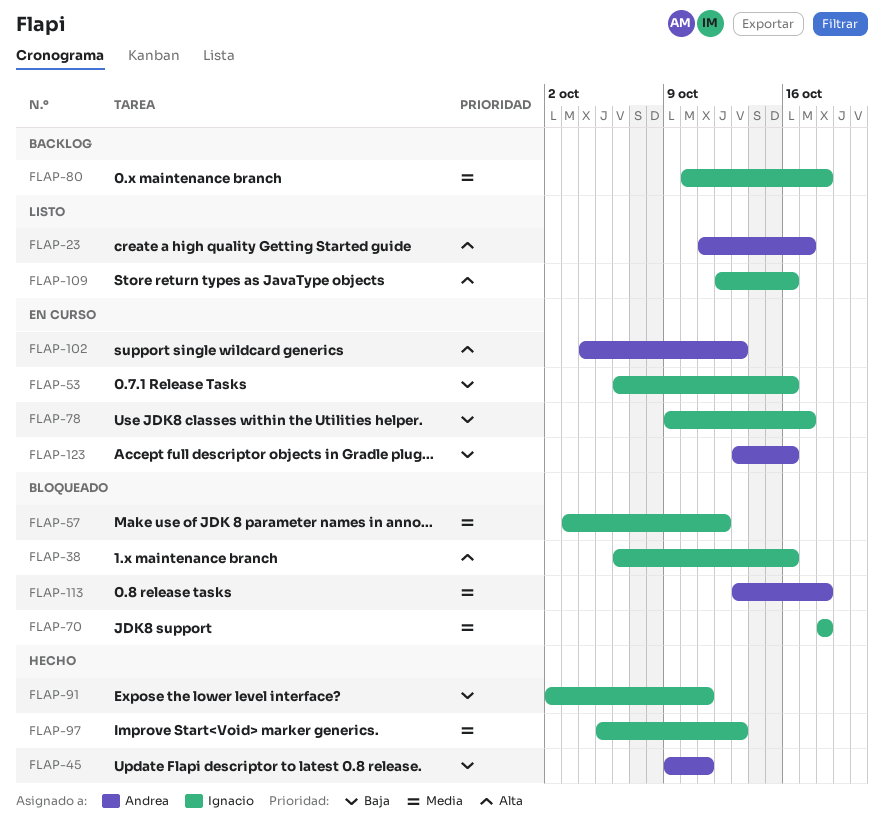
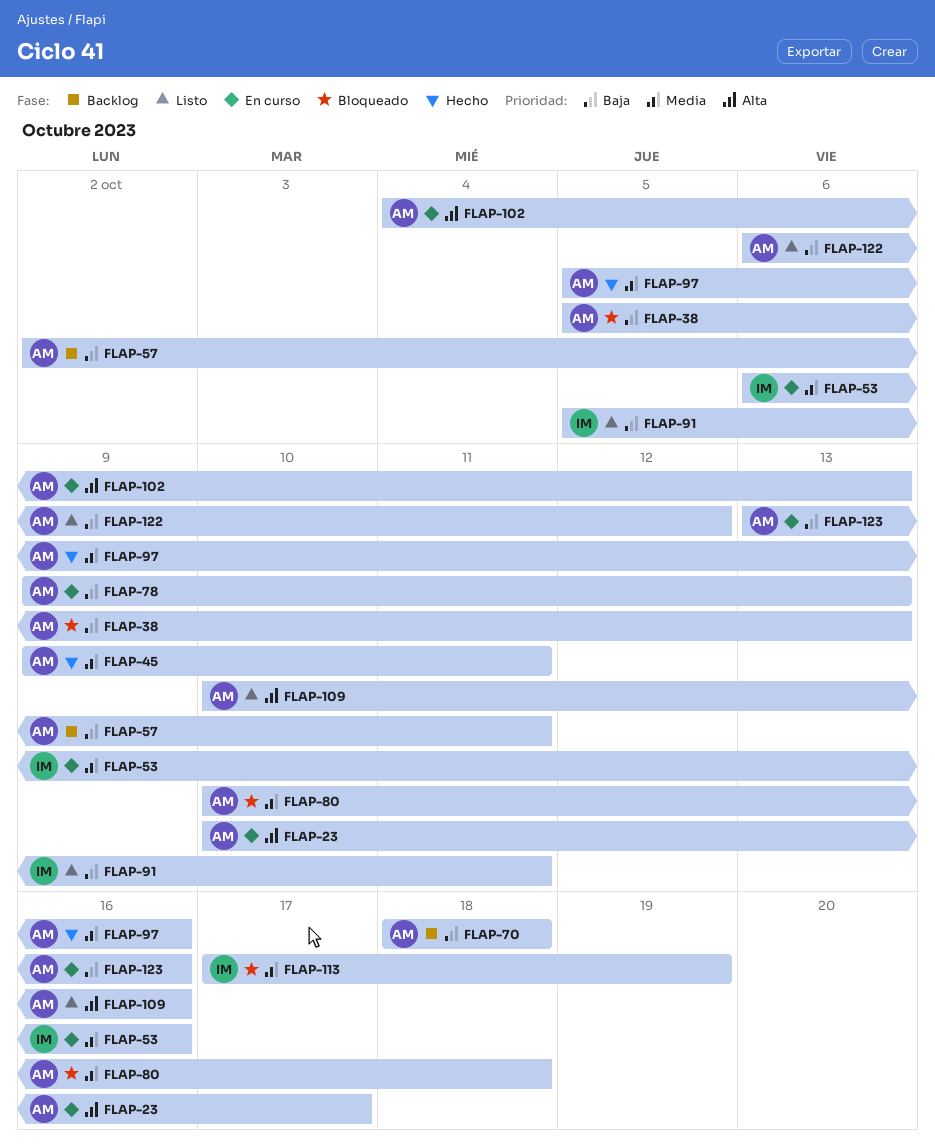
FLAP-23, status: Listo -> En curso
FLAP-23, start: Oct 11 -> Oct 10
FLAP-38, owner: Ignacio -> Andrea
FLAP-38, priority: Alta -> Baja
FLAP-38, start: Oct 6 -> Oct 5
FLAP-38, due: Oct 16 -> Oct 13
FLAP-45, priority: Baja -> Media
FLAP-53, priority: Baja -> Media
FLAP-57, status: Bloqueado -> Backlog
FLAP-57, owner: Ignacio -> Andrea
FLAP-57, priority: Media -> Baja
FLAP-57, start: Oct 3 -> Oct 2
FLAP-57, due: Oct 12 -> Oct 11
FLAP-70, status: Bloqueado -> Backlog
FLAP-70, owner: Ignacio -> Andrea
FLAP-70, priority: Media -> Baja
FLAP-78, owner: Ignacio -> Andrea
FLAP-78, due: Oct 17 -> Oct 13
FLAP-80, status: Backlog -> Bloqueado
FLAP-80, owner: Ignacio -> Andrea
FLAP-91, status: Hecho -> Listo
FLAP-91, start: Oct 2 -> Oct 5
FLAP-97, owner: Ignacio -> Andrea
FLAP-97, due: Oct 13 -> Oct 16
FLAP-109, owner: Ignacio -> Andrea
FLAP-109, start: Oct 12 -> Oct 10
FLAP-113, owner: Andrea -> Ignacio
FLAP-113, start: Oct 13 -> Oct 17
FLAP-113, due: Oct 18 -> Oct 19
FLAP-122: none -> present

